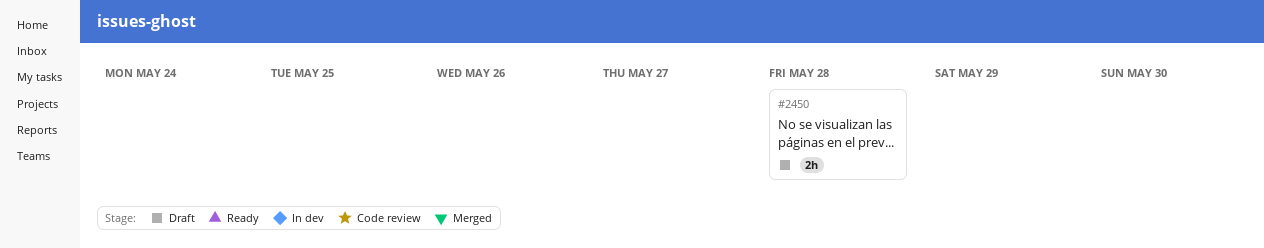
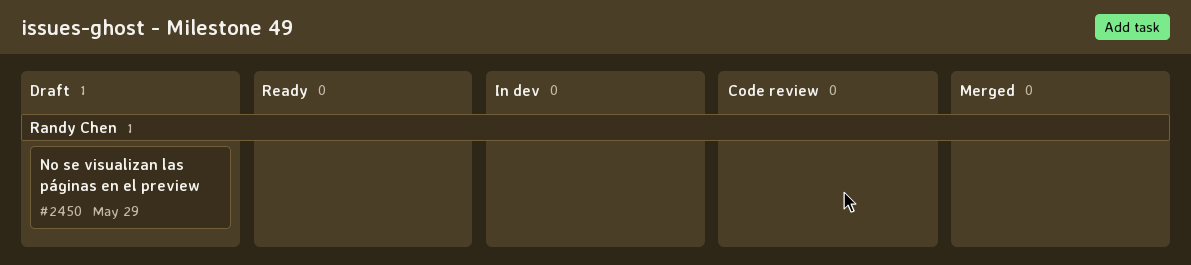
#2450, due: May 28 -> May 29

